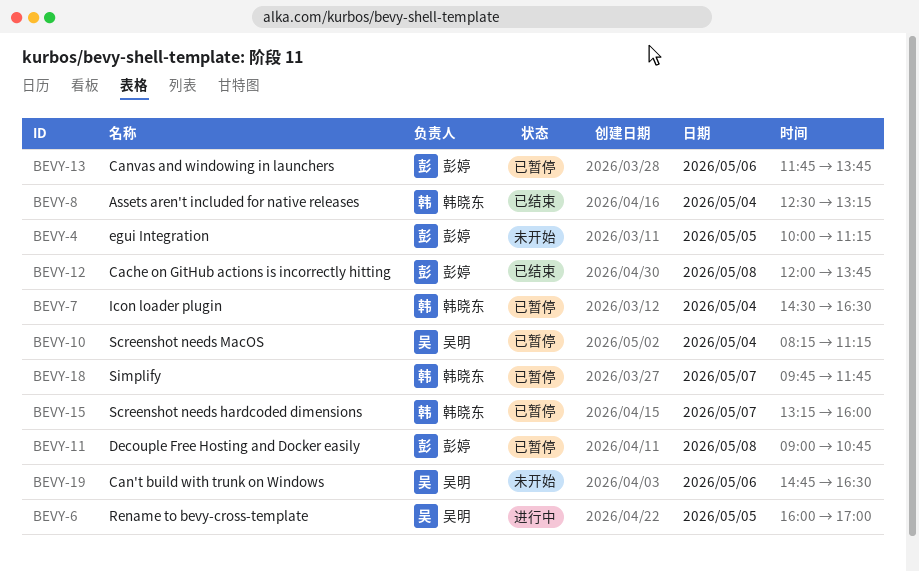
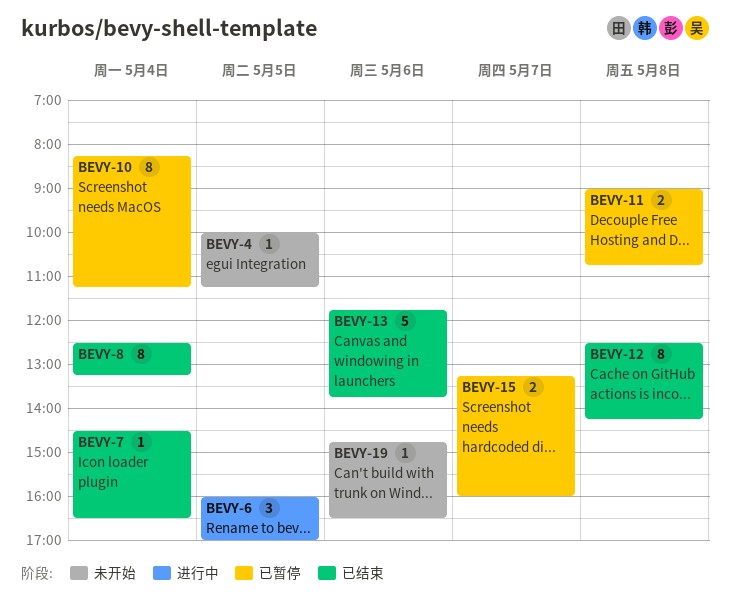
BEVY-7, status: 已暂停 -> 已结束
BEVY-12, begins: 12:00 -> 12:30
BEVY-12, ends: 13:45 -> 14:15
BEVY-13, status: 已暂停 -> 已结束
BEVY-18: present -> none

